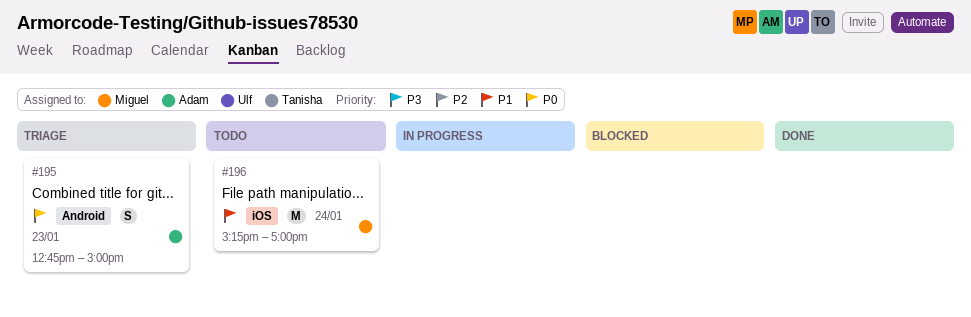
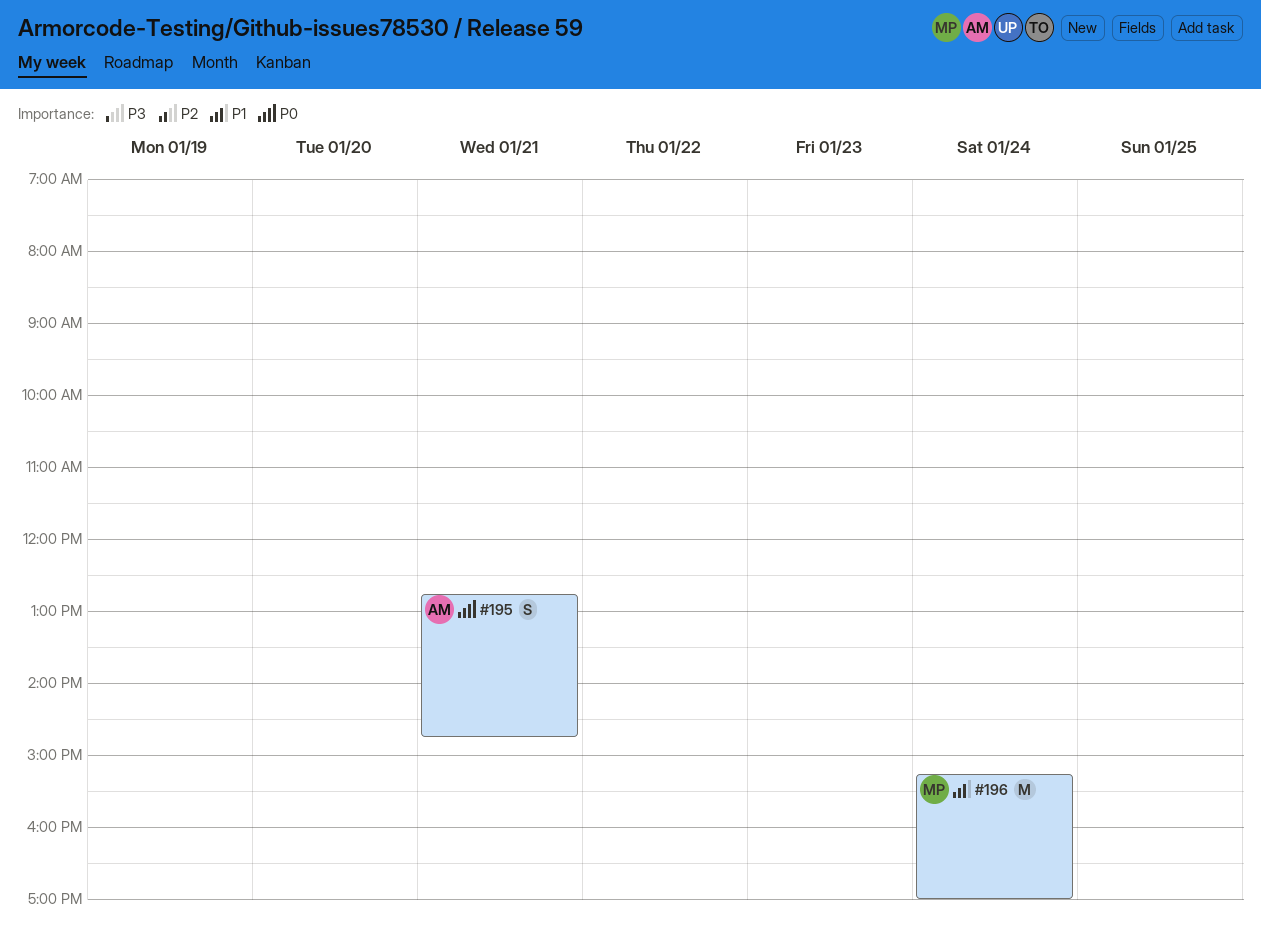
#195, day: Jan 23 -> Jan 21
#195, ends: 15:00 -> 14:45

